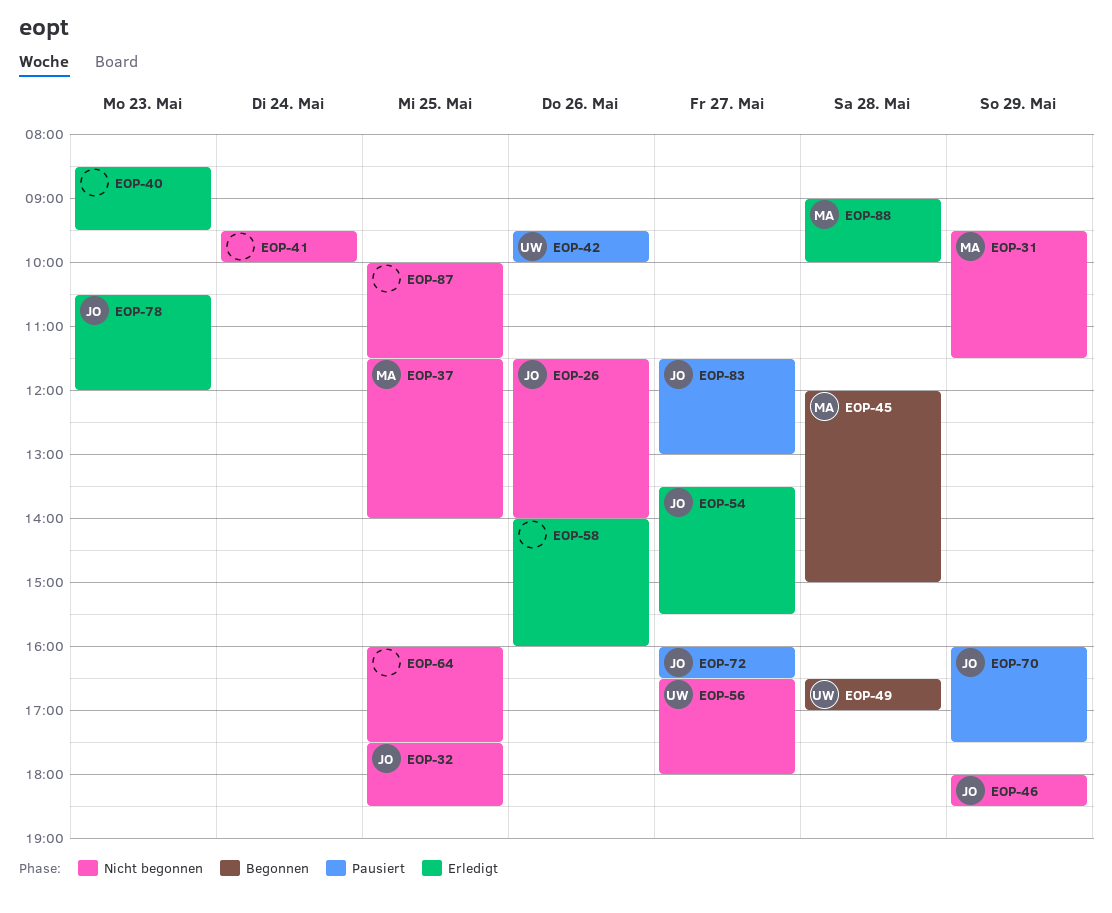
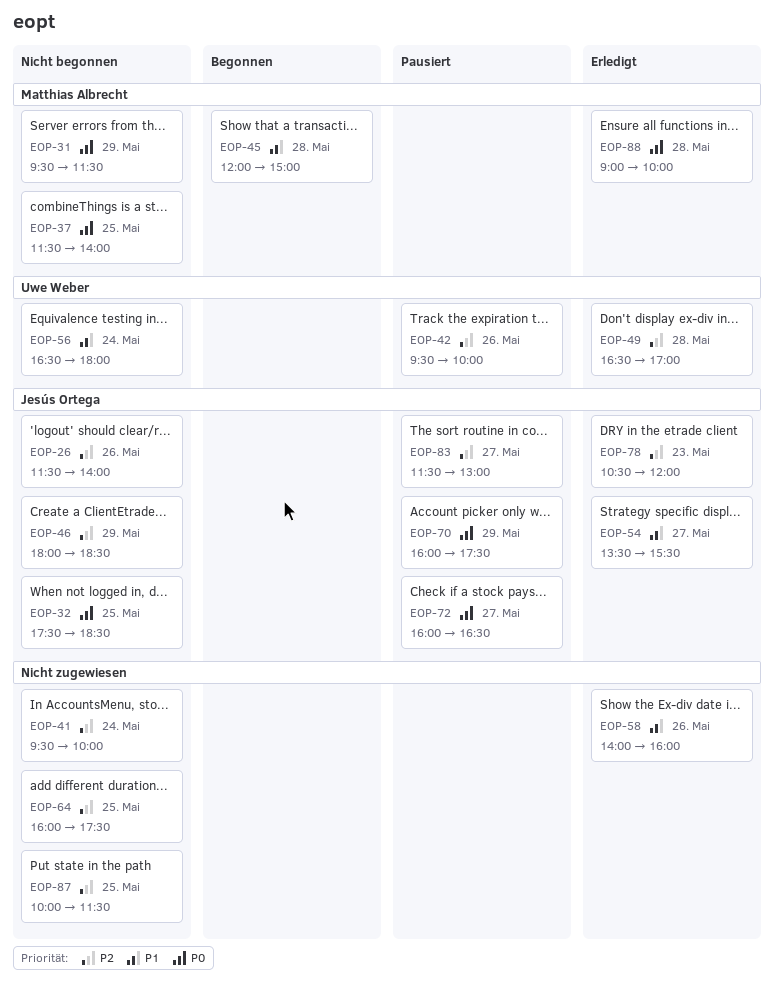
EOP-40: present -> none
EOP-49, status: Begonnen -> Erledigt
EOP-56, day: May 27 -> May 24

